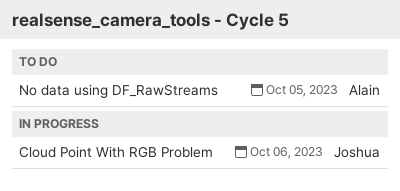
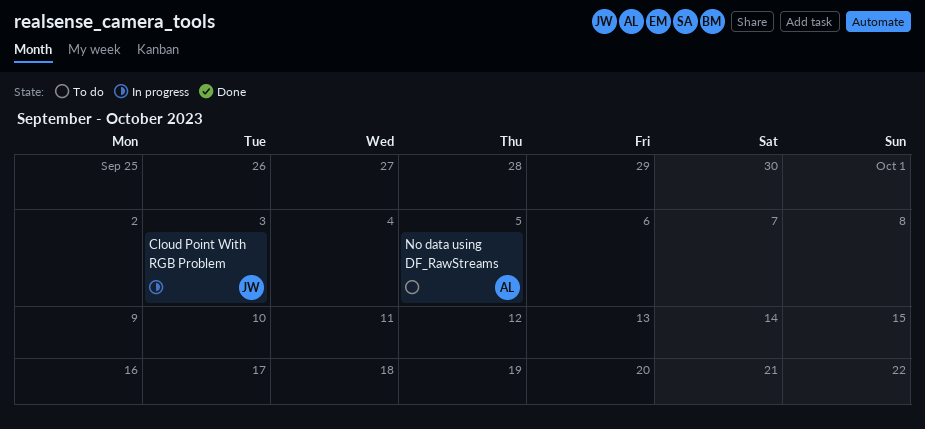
Cloud Point With RGB Problem, due: Oct 6 -> Oct 3

